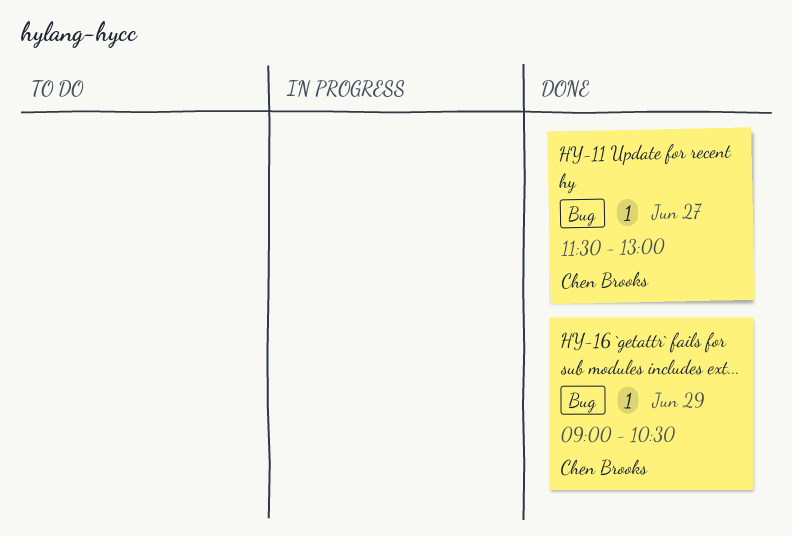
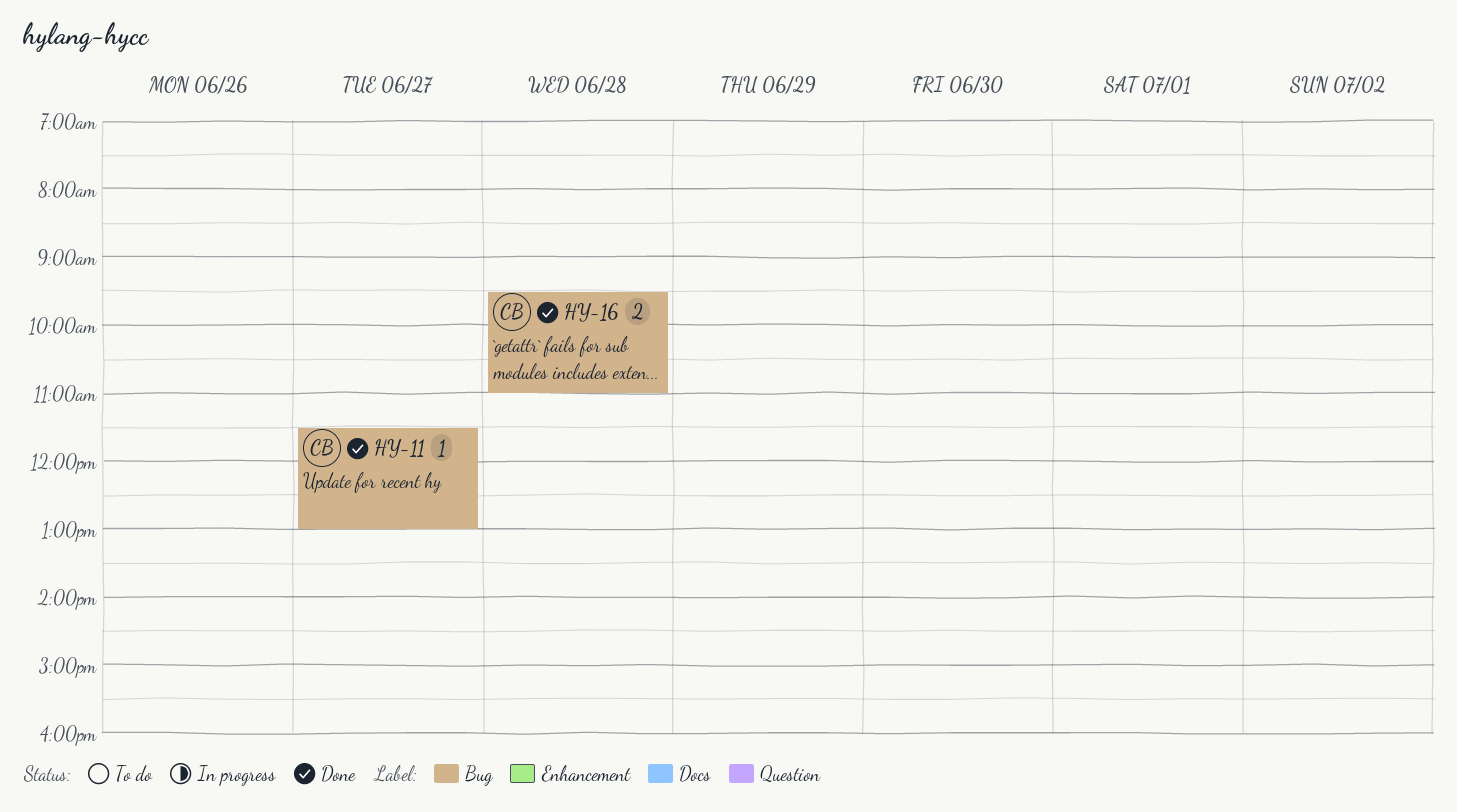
HY-16, estimate: 1 -> 2
HY-16, day: Jun 29 -> Jun 28
HY-16, begins: 09:00 -> 09:30
HY-16, ends: 10:30 -> 11:00

